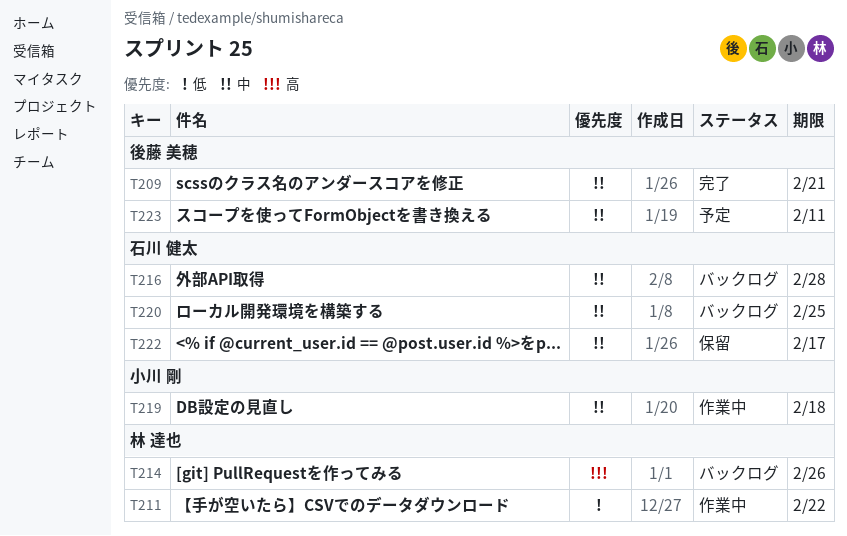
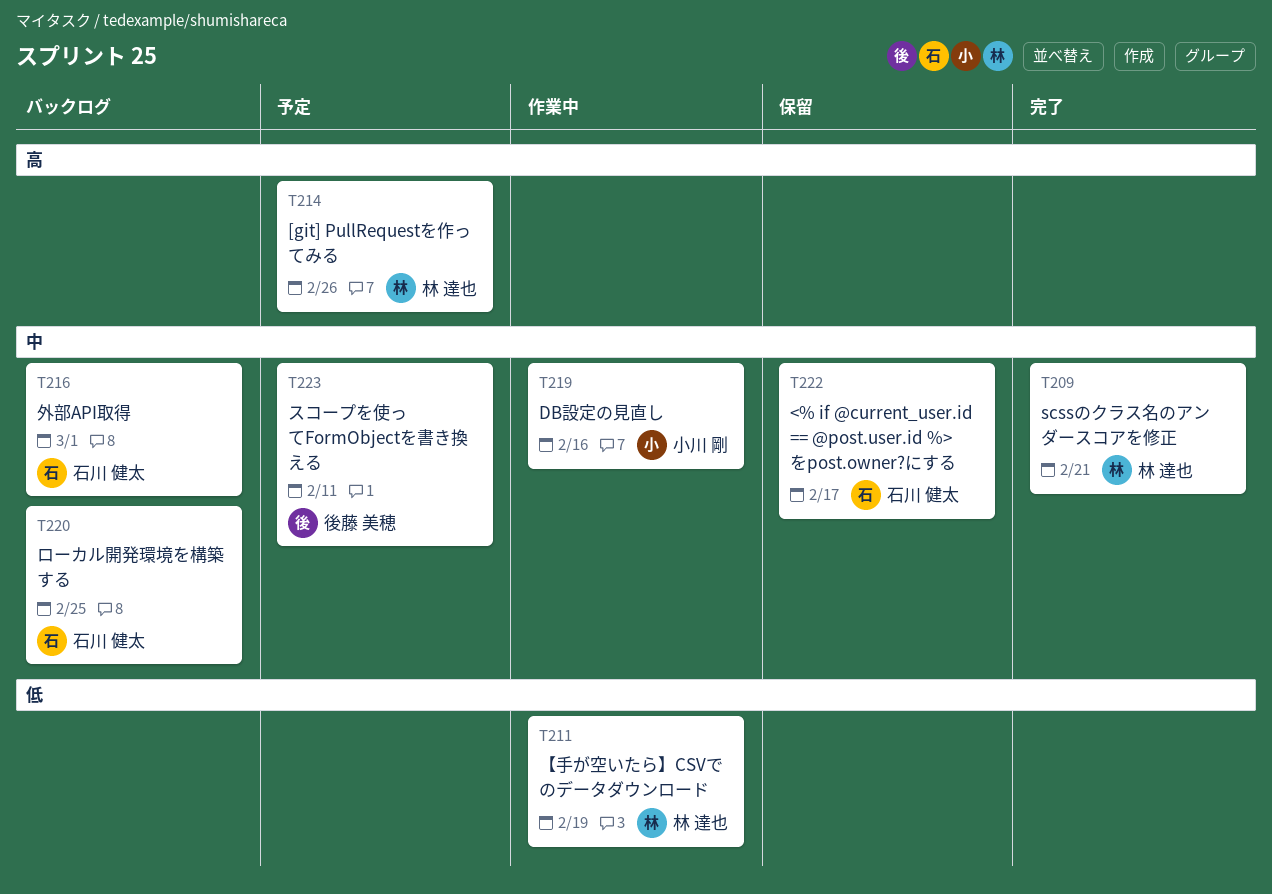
T209, owner: 後藤 美穂 -> 林 達也
T211, due: Feb 22 -> Feb 19
T214, status: バックログ -> 予定
T216, due: Feb 28 -> Mar 1
T219, due: Feb 18 -> Feb 16

